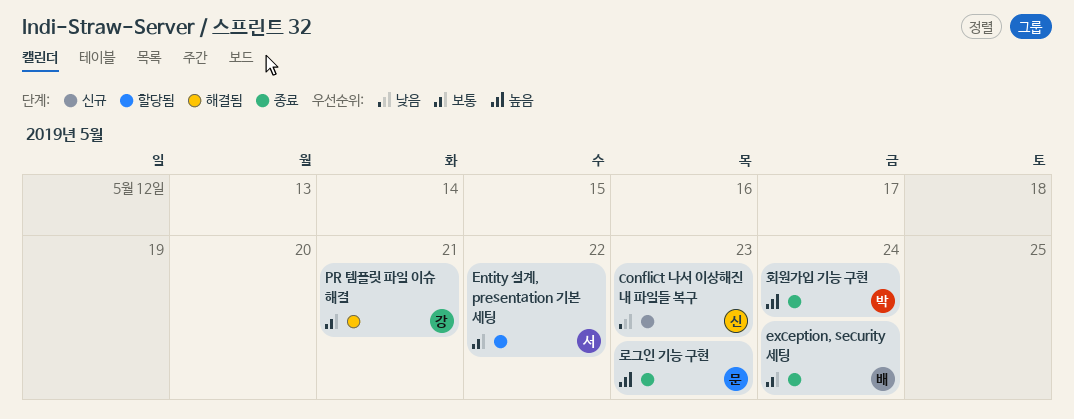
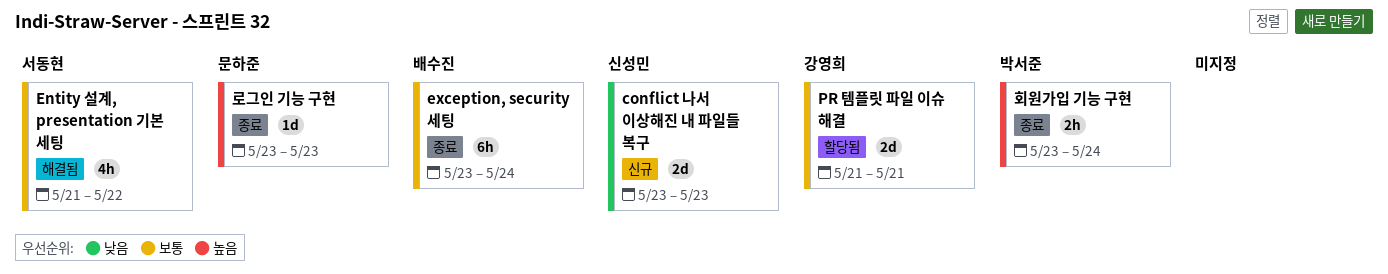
Entity 설계, presentation 기본 세팅, status: 할당됨 -> 해결됨
PR 템플릿 파일 이슈 해결, status: 해결됨 -> 할당됨

